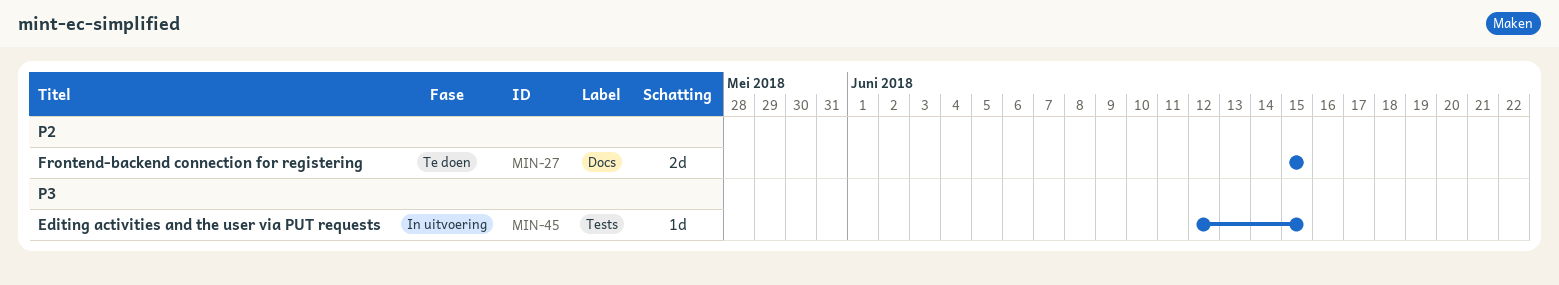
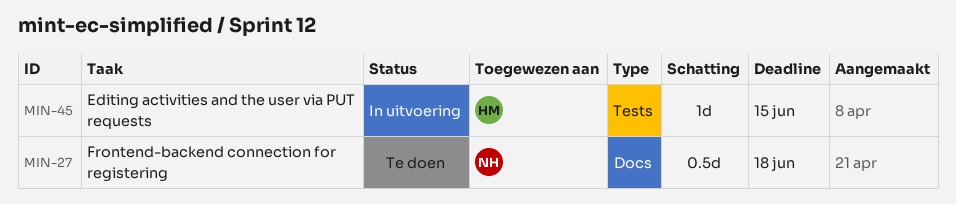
MIN-27, estimate: 2d -> 0.5d
MIN-27, due: Jun 15 -> Jun 18

